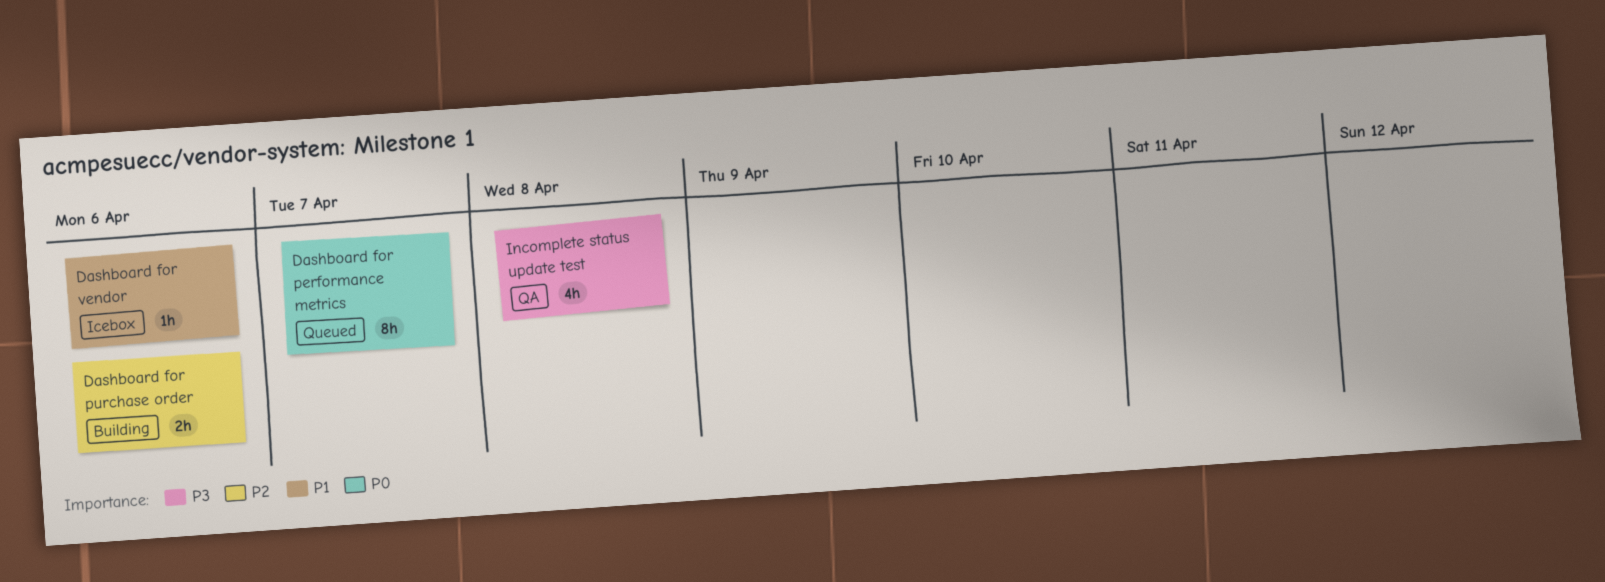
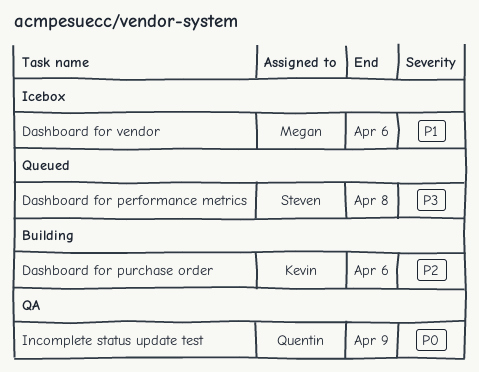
Dashboard for performance metrics, priority: P0 -> P3
Dashboard for performance metrics, due: Apr 7 -> Apr 8
Incomplete status update test, priority: P3 -> P0
Incomplete status update test, due: Apr 8 -> Apr 9

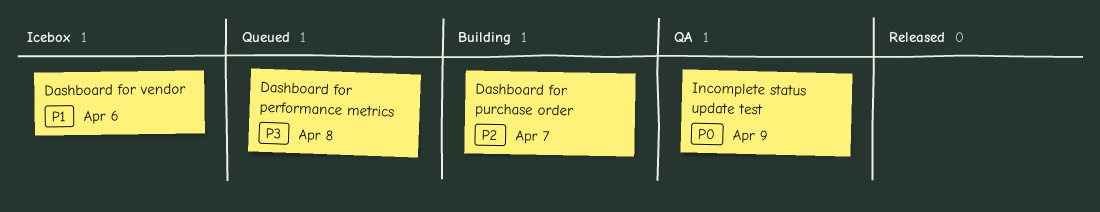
Dashboard for purchase order, due: Apr 6 -> Apr 7

